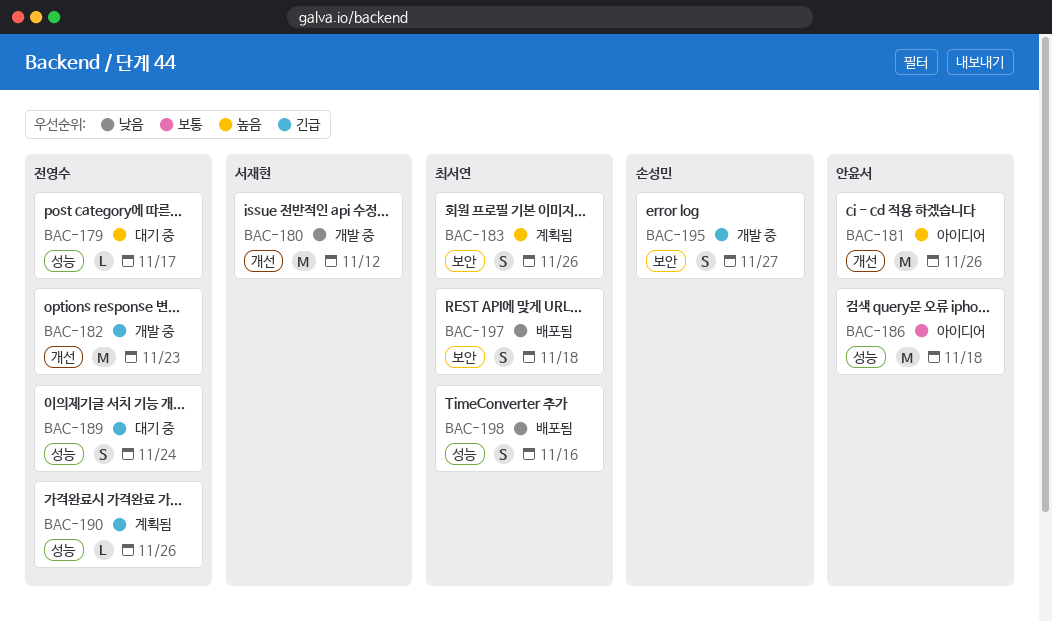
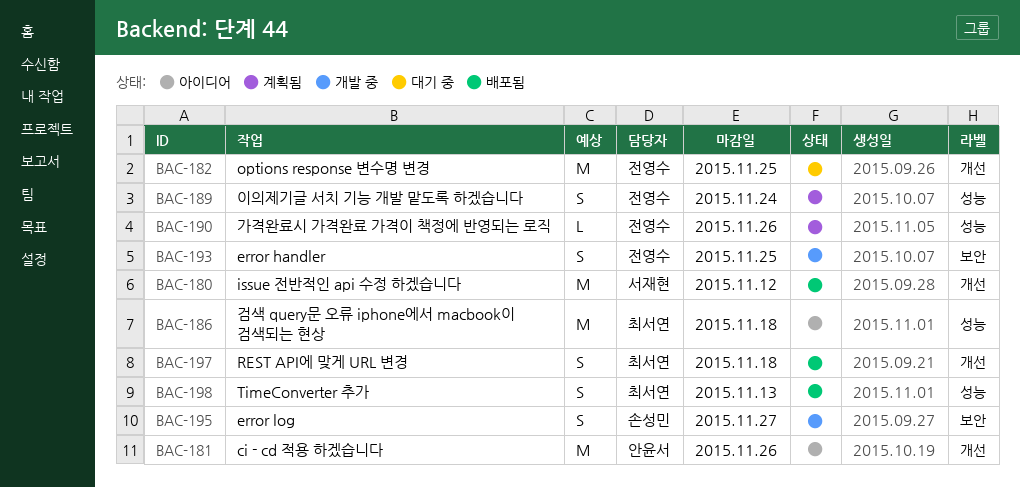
BAC-179: present -> none
BAC-180, status: 개발 중 -> 배포됨
BAC-182, status: 개발 중 -> 대기 중
BAC-182, due: Nov 23 -> Nov 25
BAC-183: present -> none
BAC-186, owner: 안윤서 -> 최서연
BAC-189, status: 대기 중 -> 계획됨
BAC-193: none -> present
BAC-197, label: 보안 -> 개선
BAC-198, due: Nov 16 -> Nov 13

